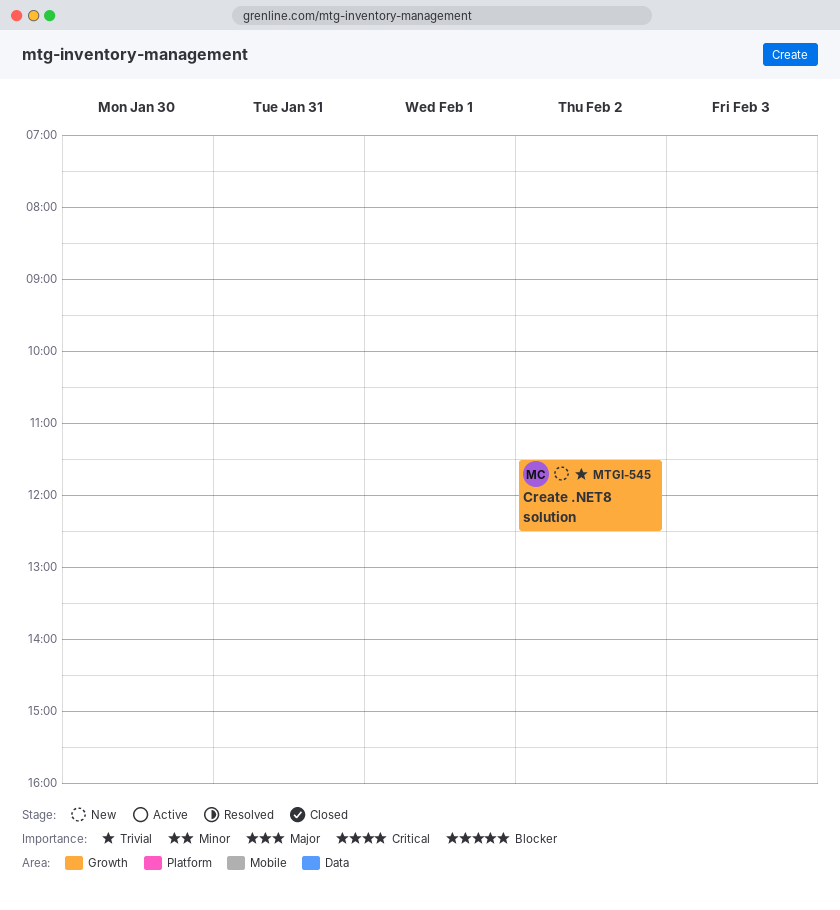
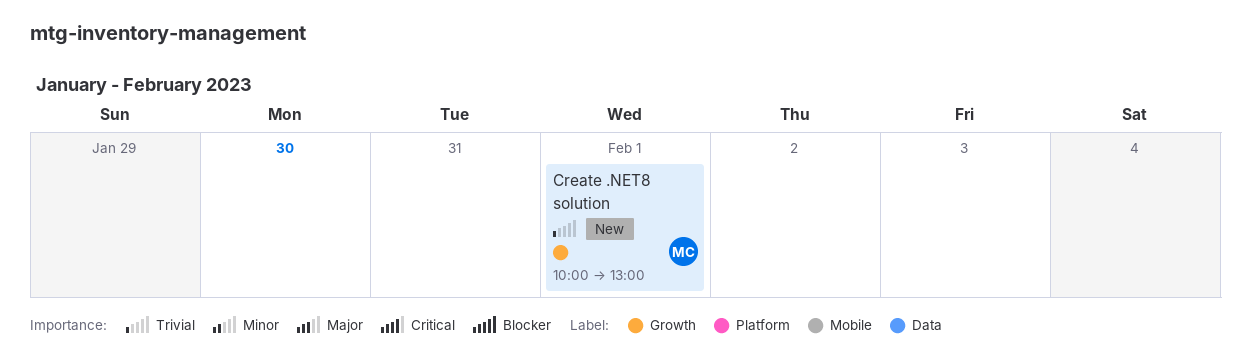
Create .NET8 solution, day: Feb 2 -> Feb 1
Create .NET8 solution, begins: 11:30 -> 10:00
Create .NET8 solution, ends: 12:30 -> 13:00

